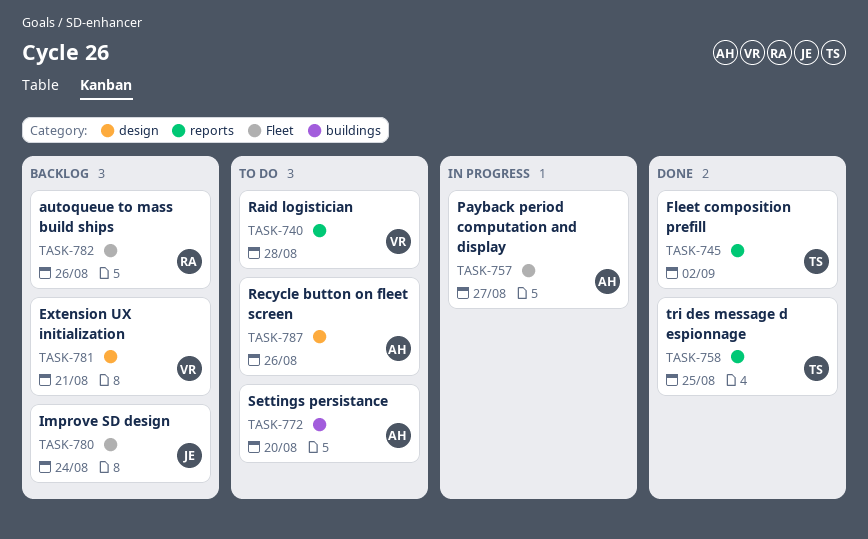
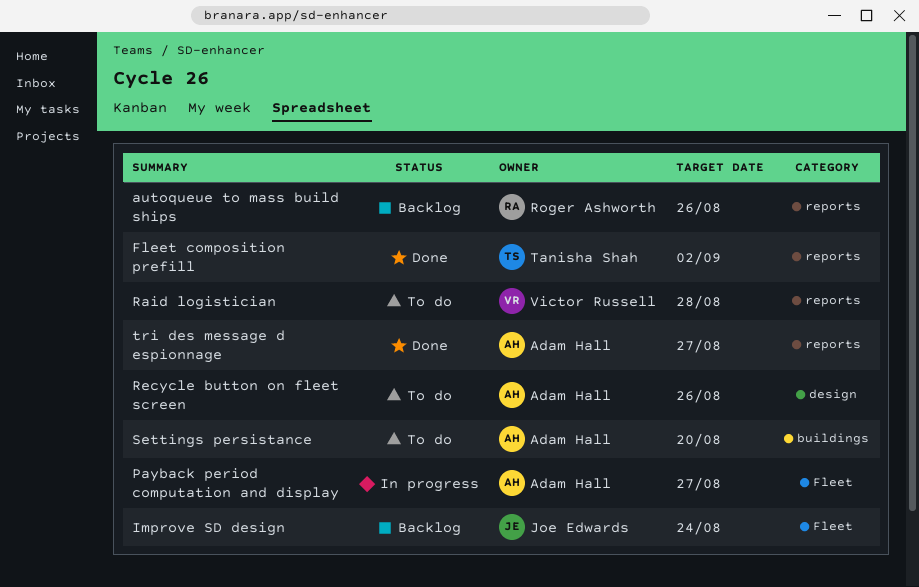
autoqueue to mass build ships, label: Fleet -> reports
Extension UX initialization: present -> none
tri des message d espionnage, owner: Tanisha Shah -> Adam Hall
tri des message d espionnage, due: Aug 25 -> Aug 27

